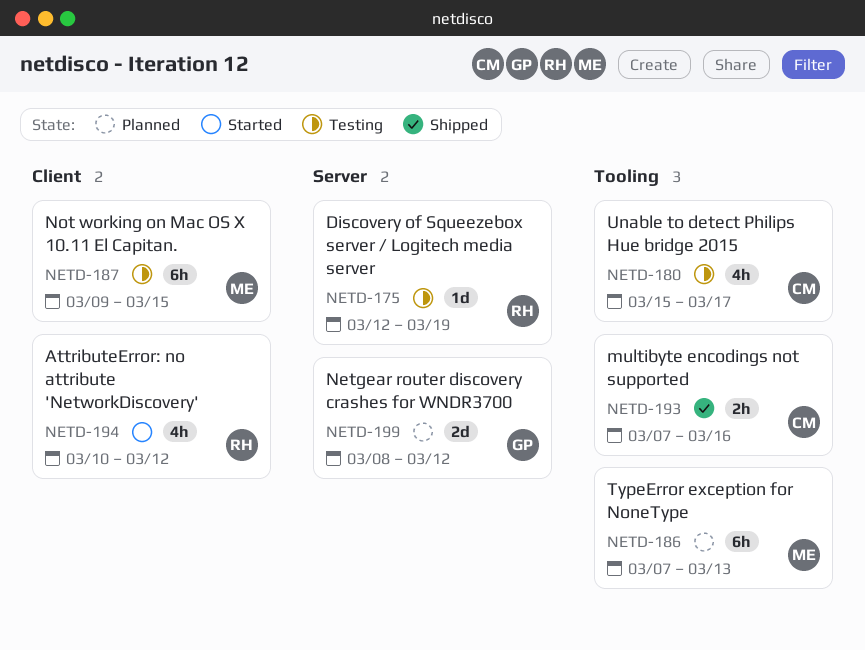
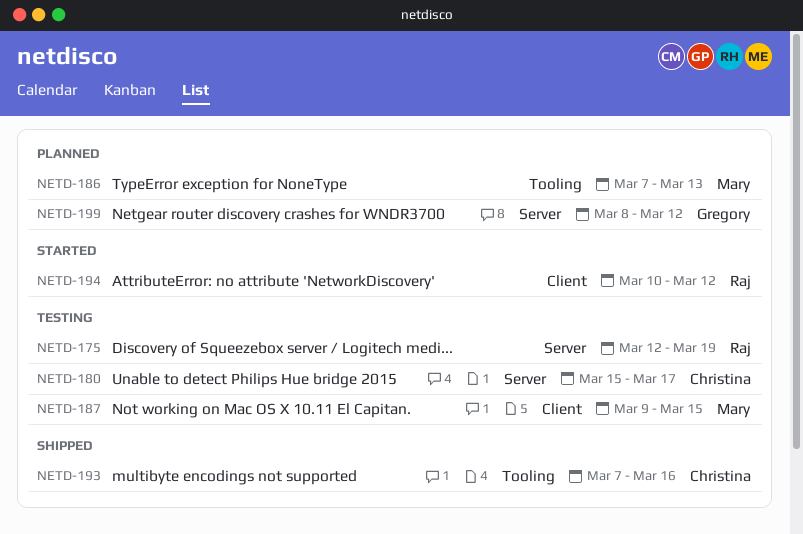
NETD-180, label: Tooling -> Server

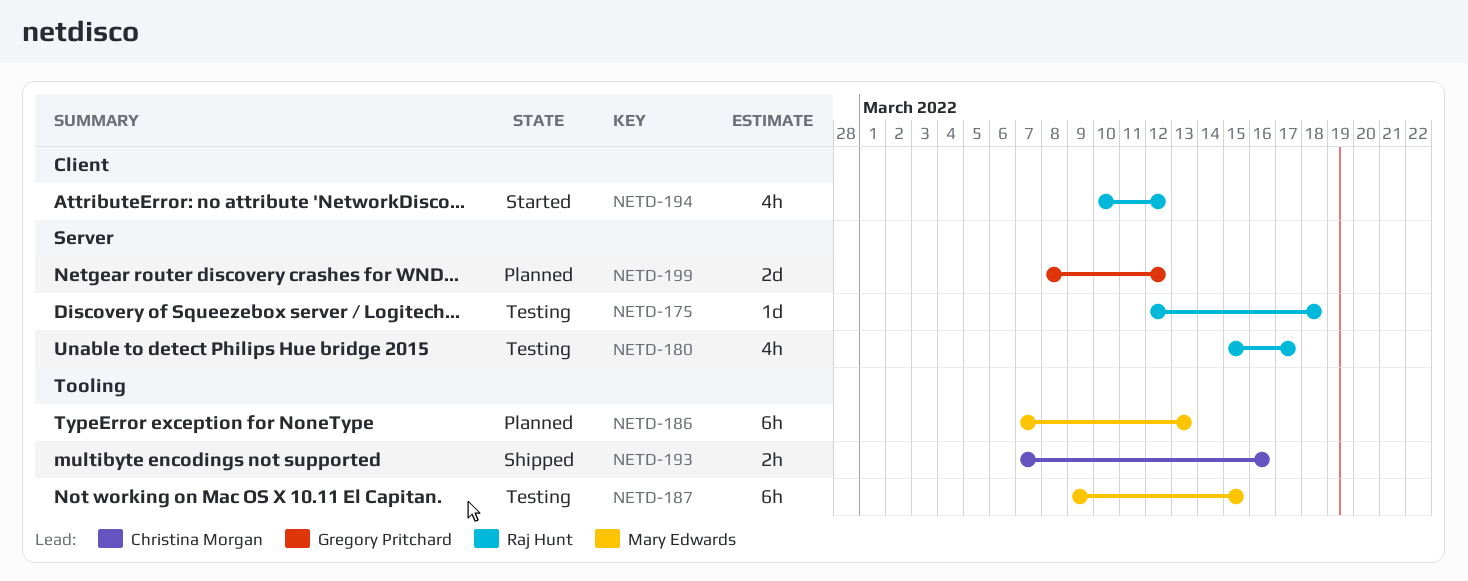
NETD-175, due: Mar 19 -> Mar 18
NETD-180, owner: Christina Morgan -> Raj Hunt
NETD-187, label: Client -> Tooling

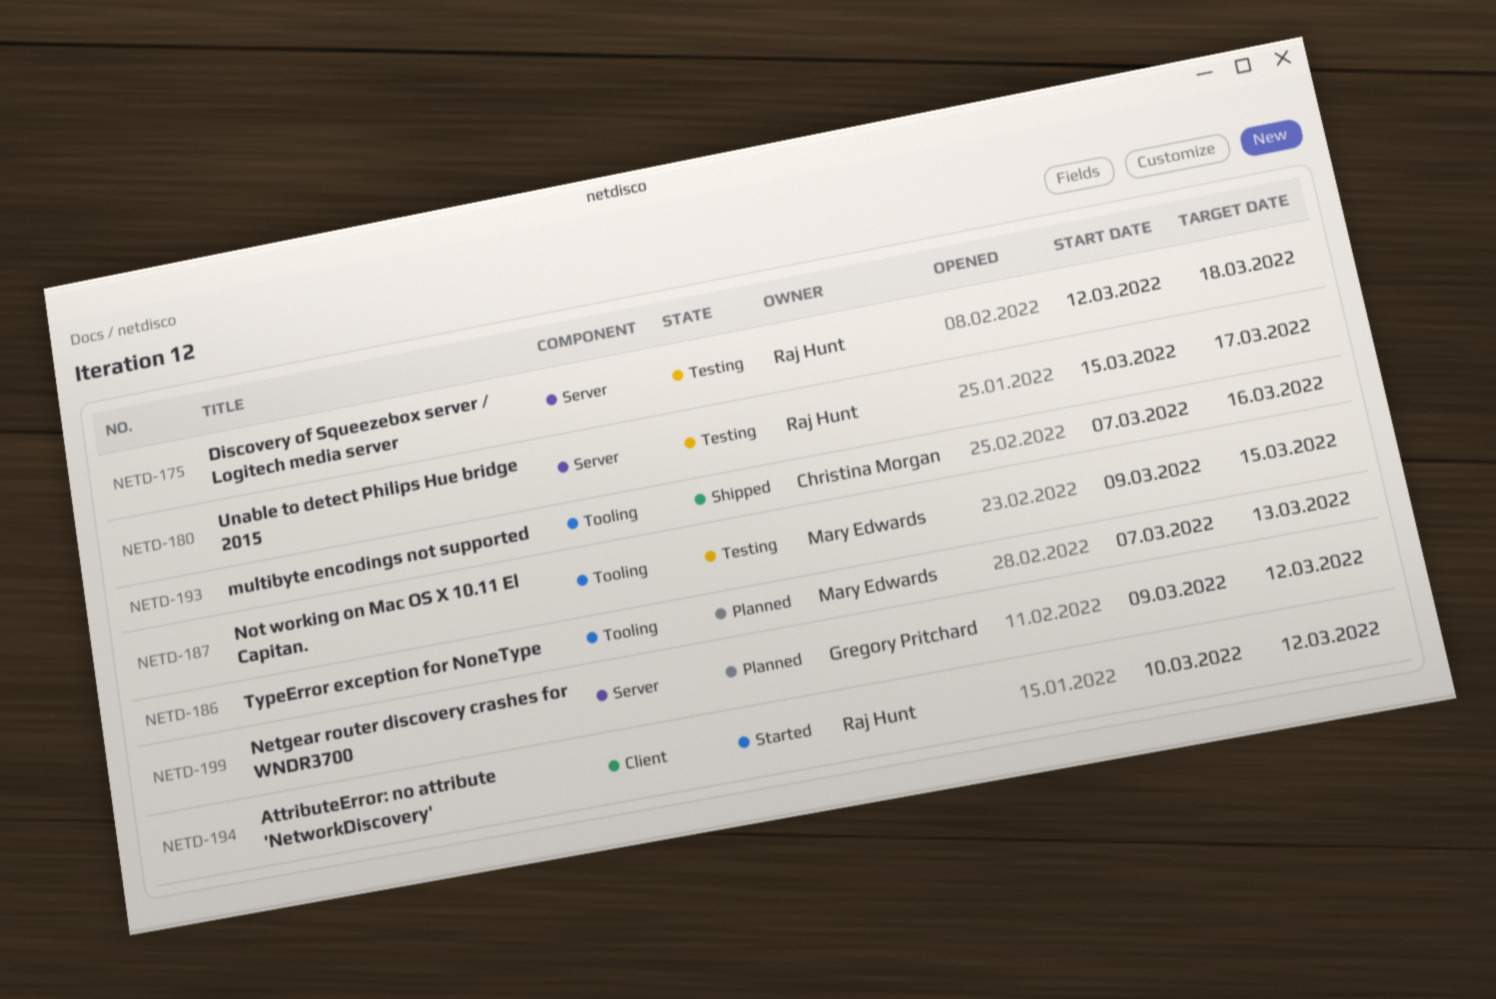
NETD-199, start: Mar 8 -> Mar 9

